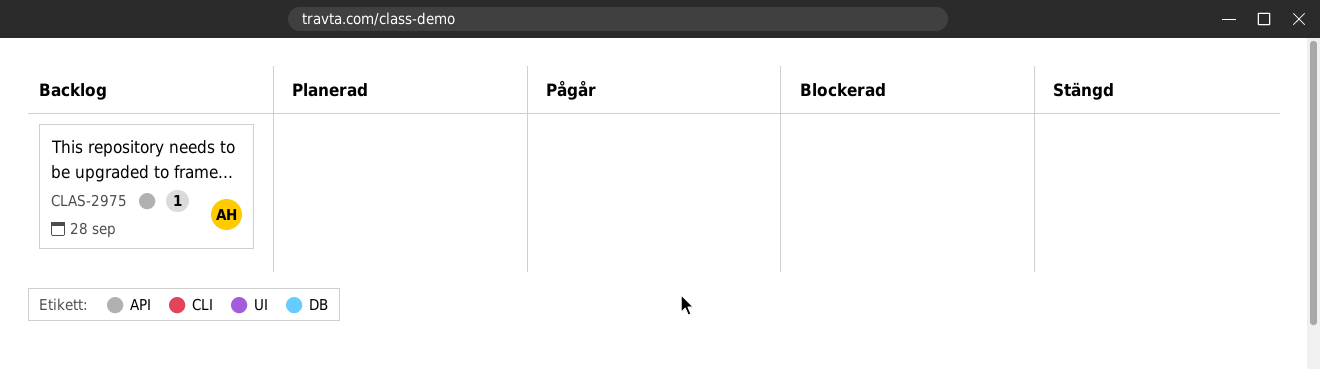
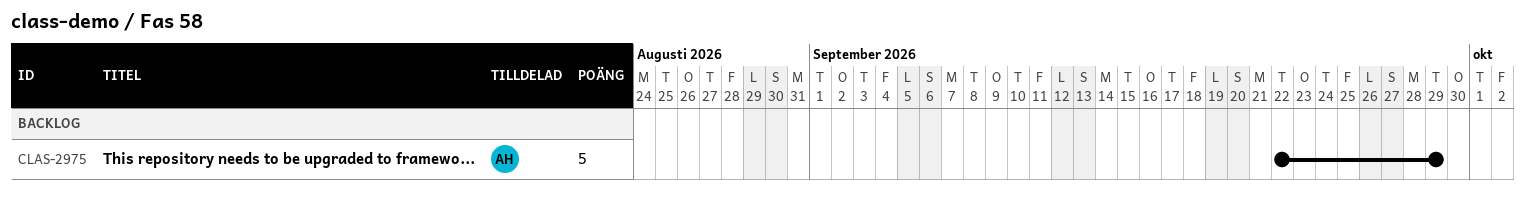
CLAS-2975, estimate: 1 -> 5
CLAS-2975, due: Sep 28 -> Sep 29

